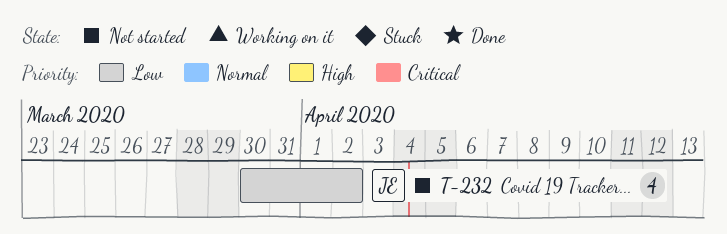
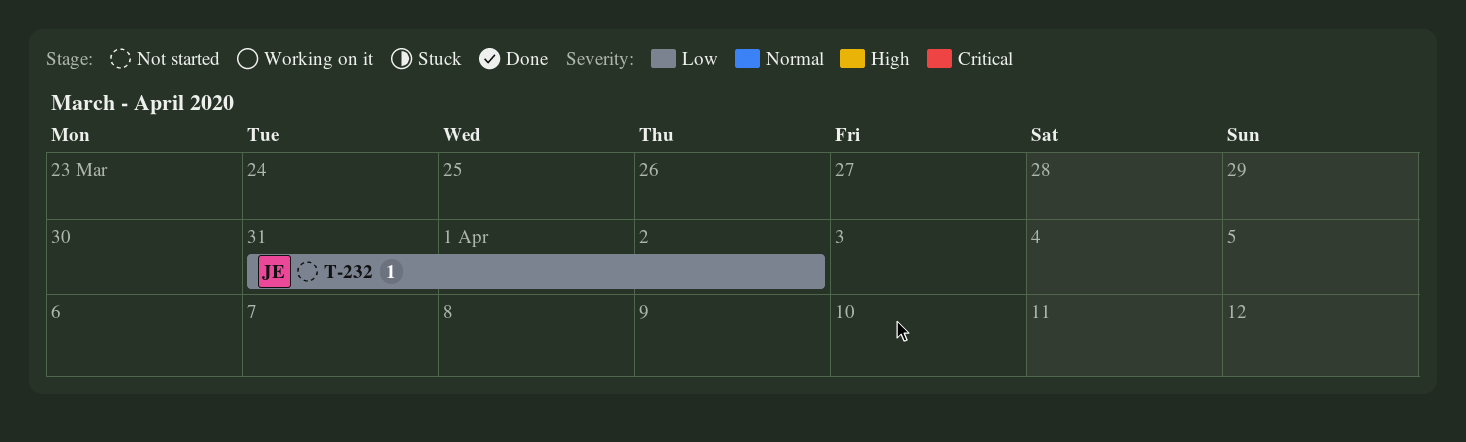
T-232, estimate: 4 -> 1
T-232, start: Mar 30 -> Mar 31

